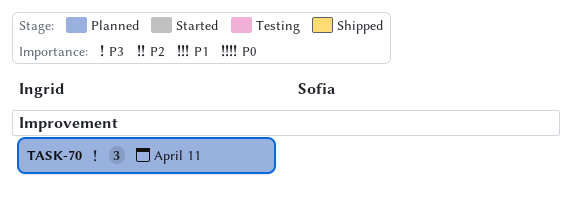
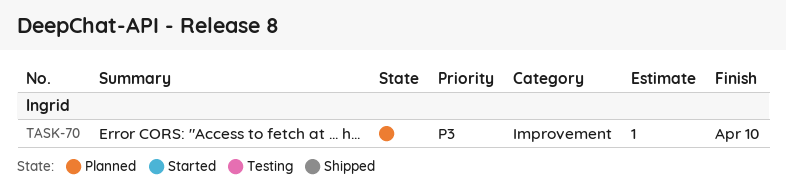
TASK-70, estimate: 3 -> 1
TASK-70, due: Apr 11 -> Apr 10

